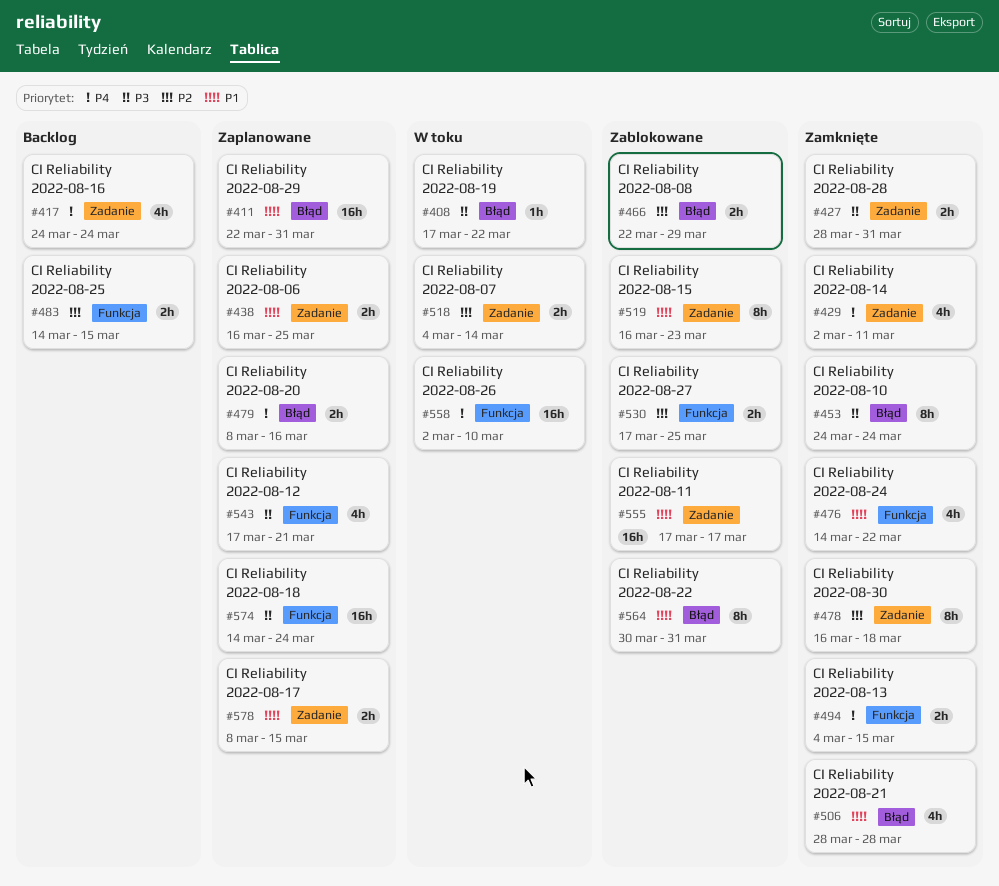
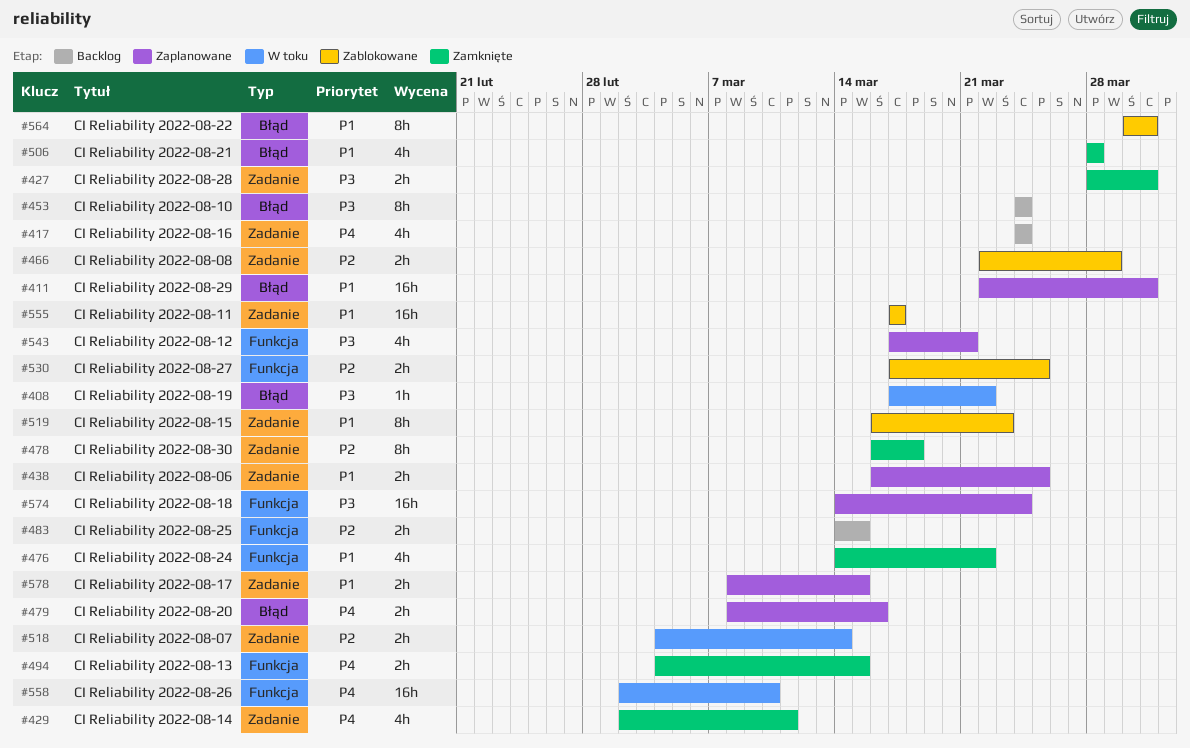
#453, status: Zamknięte -> Backlog
#466, label: Błąd -> Zadanie

